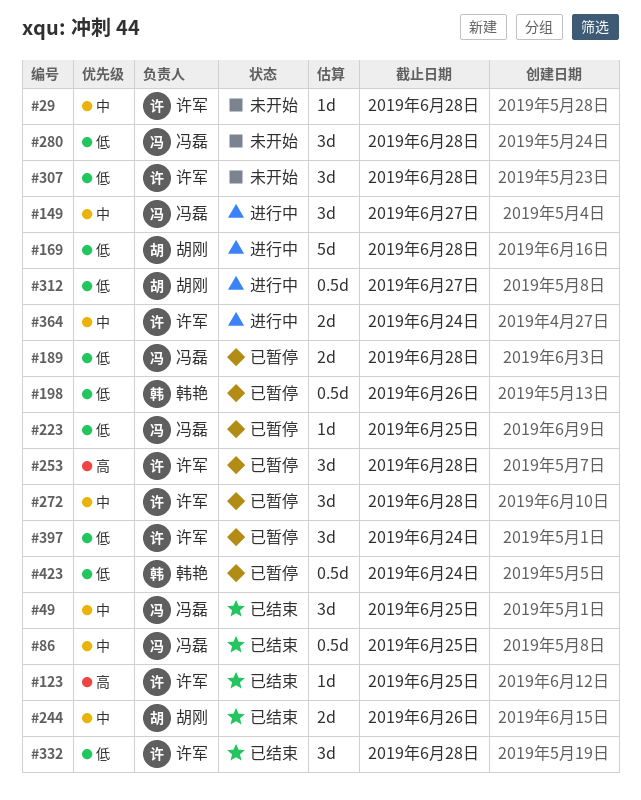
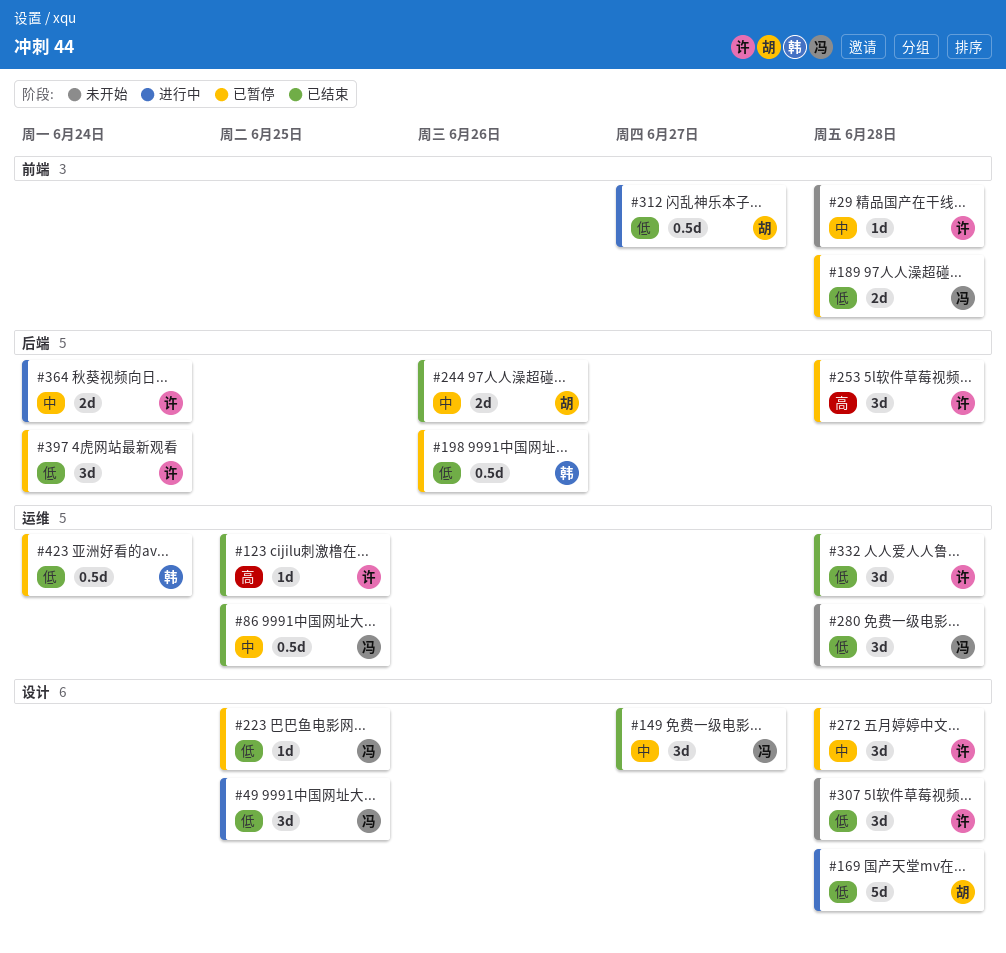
#49, status: 已结束 -> 进行中
#49, priority: 中 -> 低
#149, status: 进行中 -> 已结束

